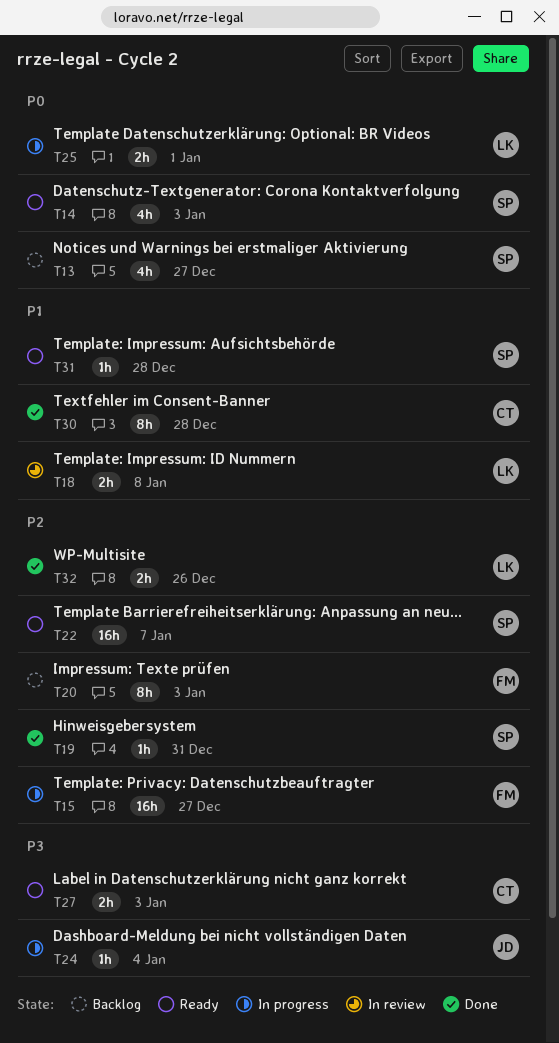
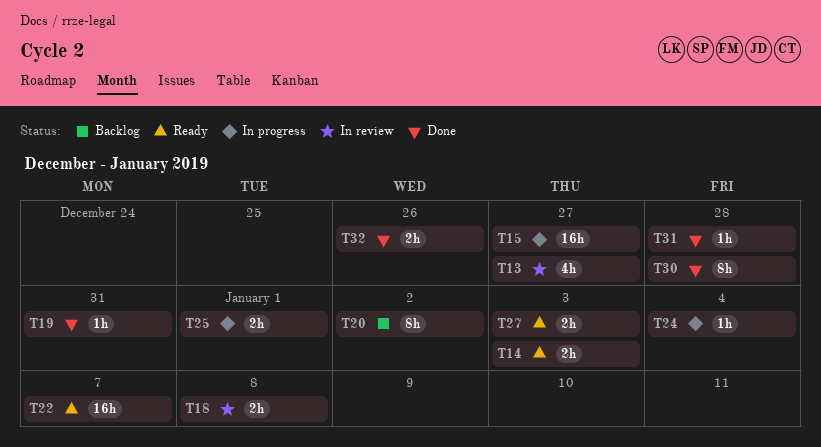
T13, status: Backlog -> In review
T14, estimate: 4h -> 2h
T20, due: Jan 3 -> Jan 2
T31, status: Ready -> Done

